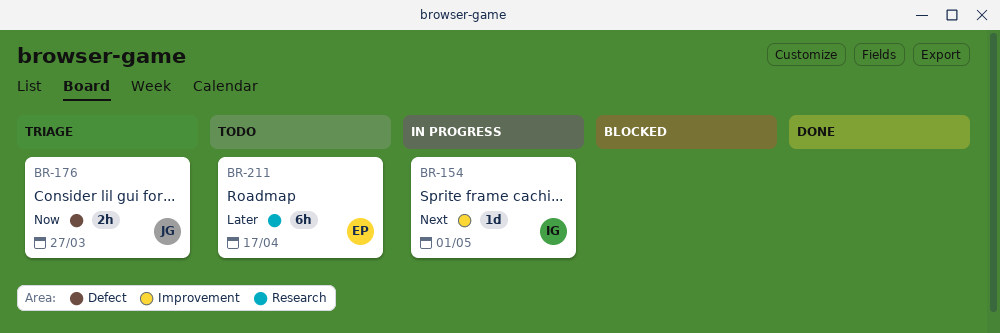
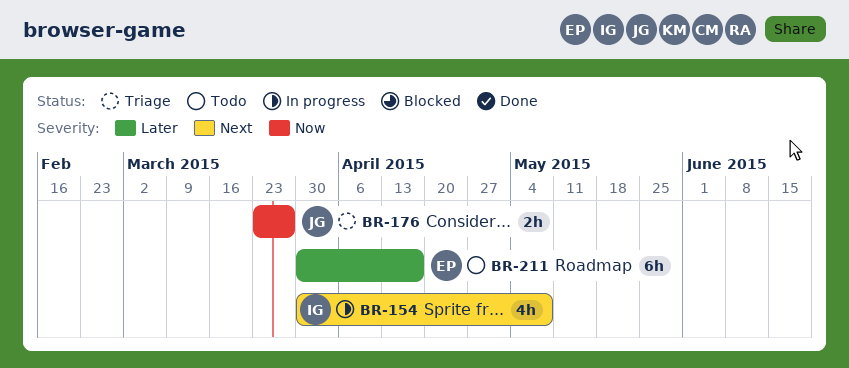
BR-154, estimate: 1d -> 4h
BR-154, due: May 1 -> May 8

